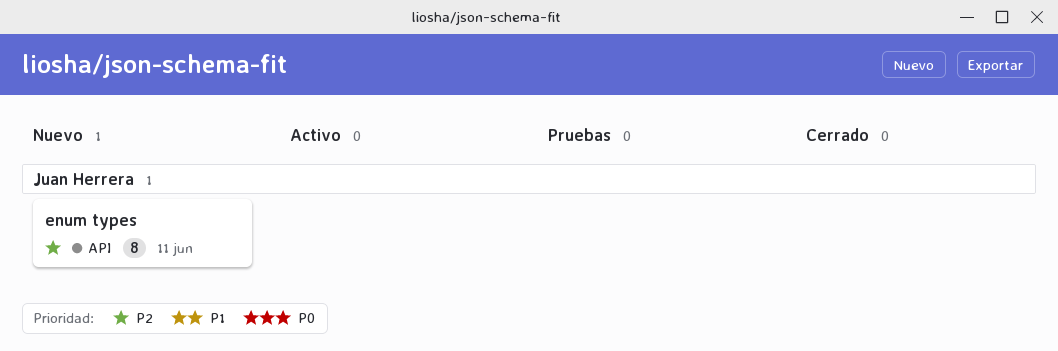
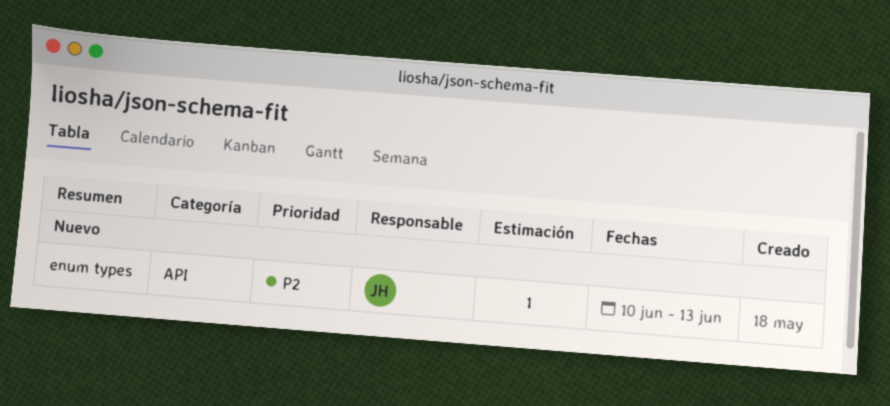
enum types, estimate: 8 -> 1
enum types, due: Jun 11 -> Jun 13

